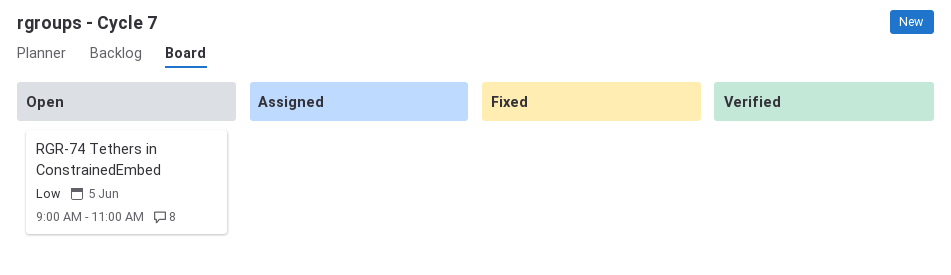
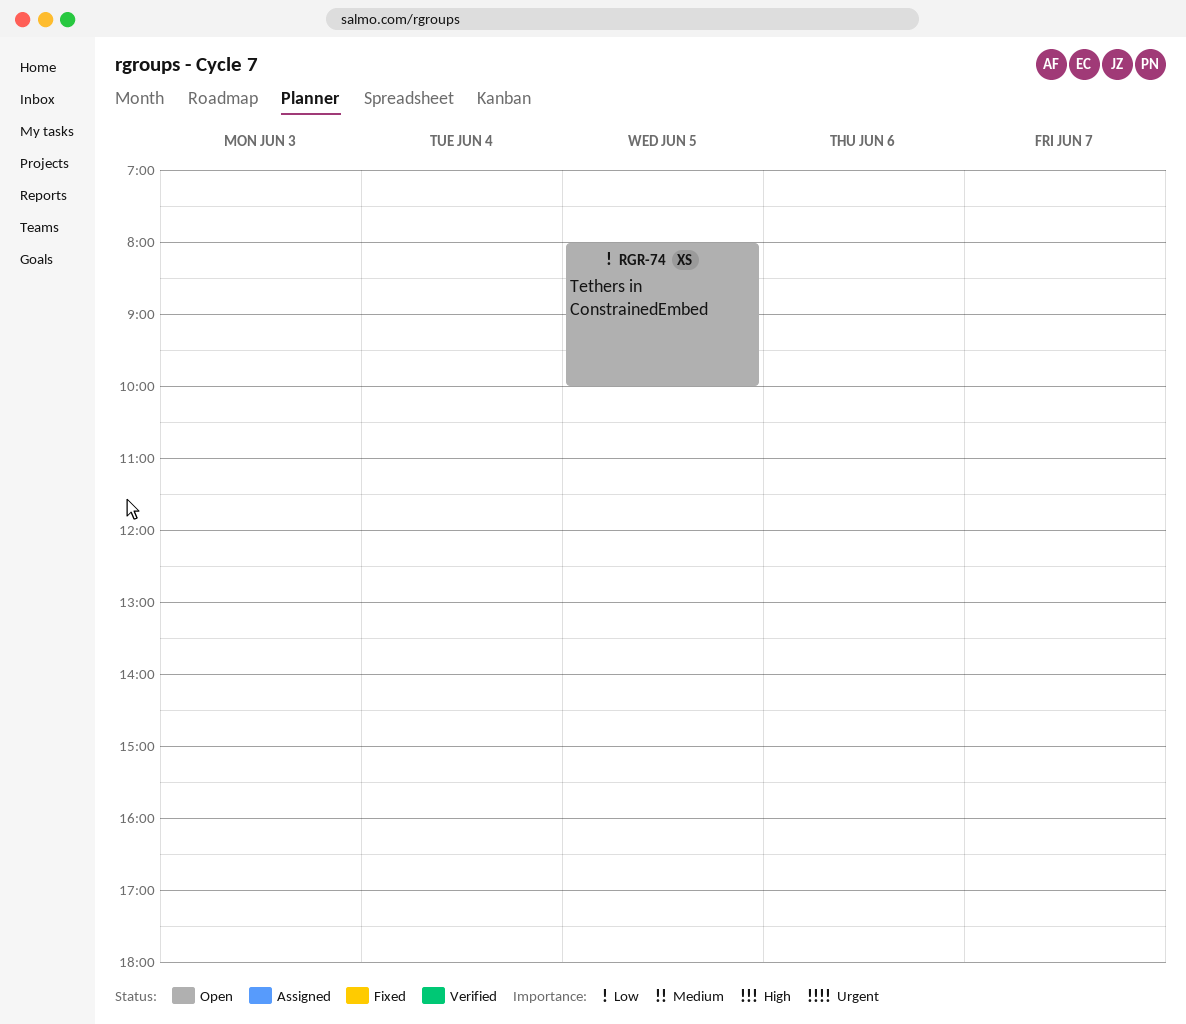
RGR-74, begins: 09:00 -> 08:00
RGR-74, ends: 11:00 -> 10:00

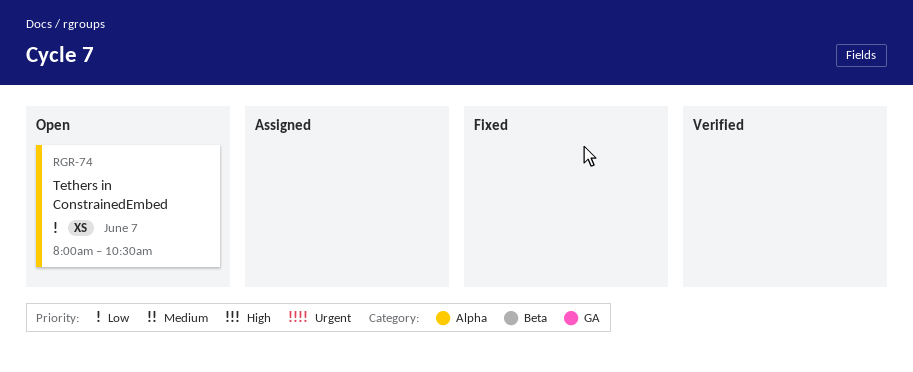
RGR-74, day: Jun 5 -> Jun 7
RGR-74, ends: 10:00 -> 10:30

